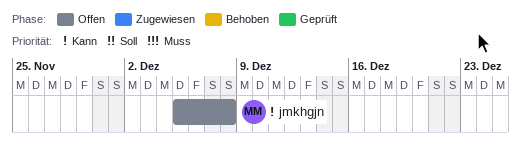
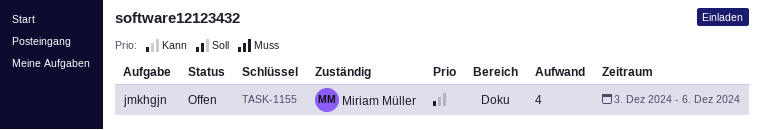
jmkhgjn, start: Dec 5 -> Dec 3
jmkhgjn, due: Dec 8 -> Dec 6

